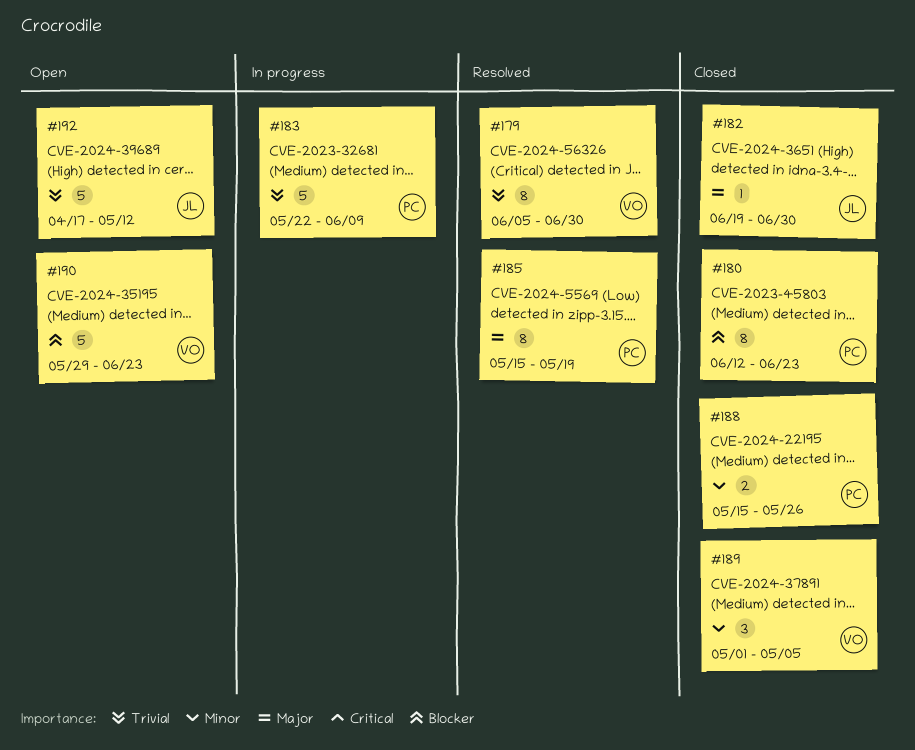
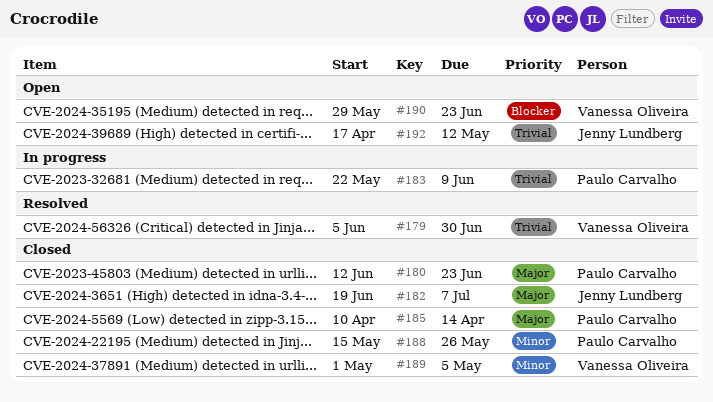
#180, priority: Blocker -> Major
#182, due: Jun 30 -> Jul 7
#185, status: Resolved -> Closed
#185, start: May 15 -> Apr 10
#185, due: May 19 -> Apr 14

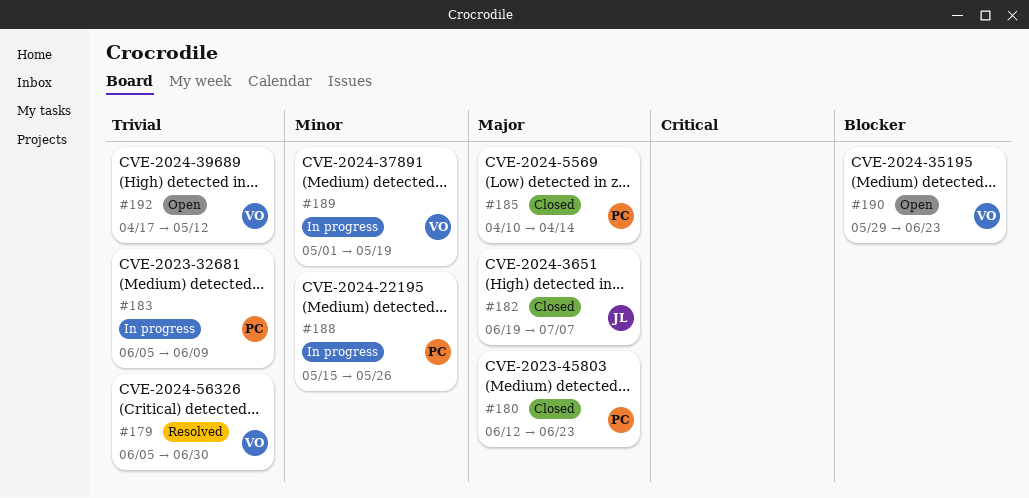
#183, start: May 22 -> Jun 5
#188, status: Closed -> In progress
#189, status: Closed -> In progress
#189, due: May 5 -> May 19
#192, owner: Jenny Lundberg -> Vanessa Oliveira

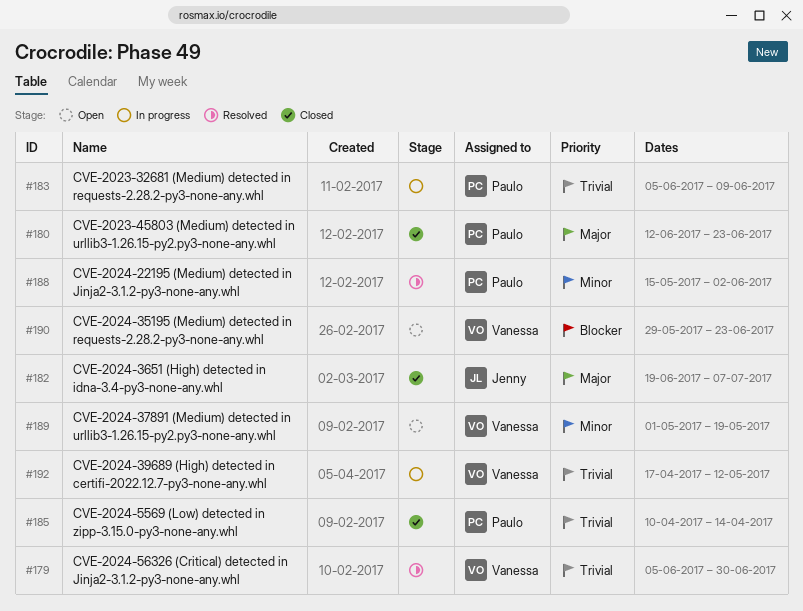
#185, priority: Major -> Trivial
#188, status: In progress -> Resolved
#188, due: May 26 -> Jun 2
#189, status: In progress -> Open
#192, status: Open -> In progress

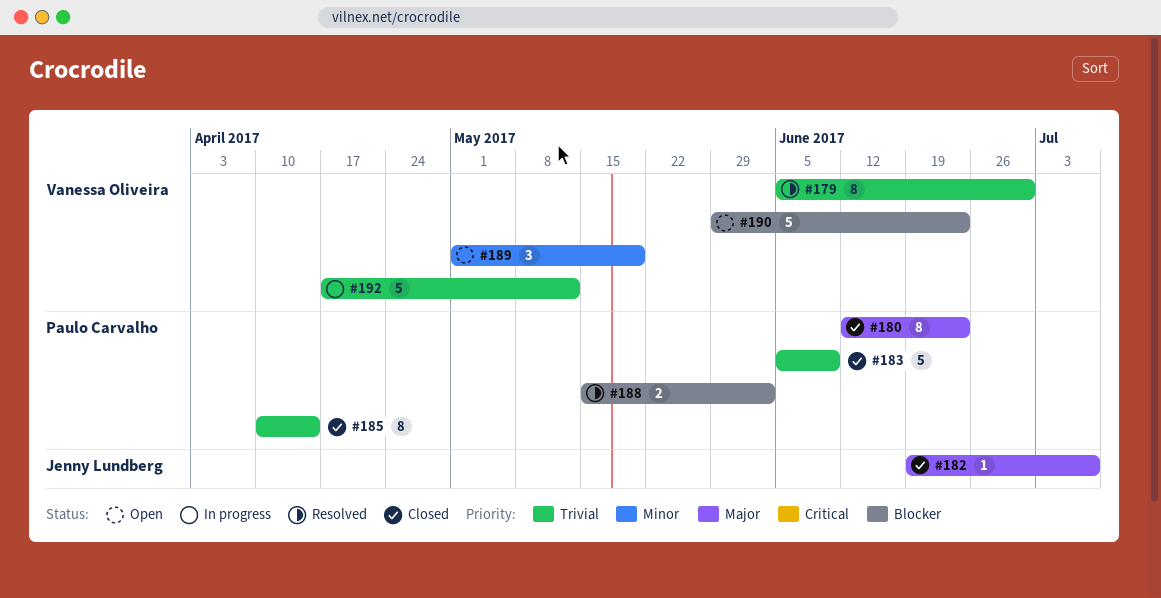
#183, status: In progress -> Closed
#188, priority: Minor -> Blocker

